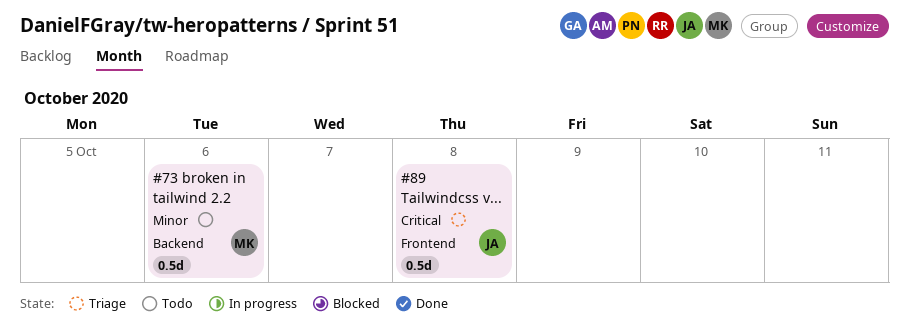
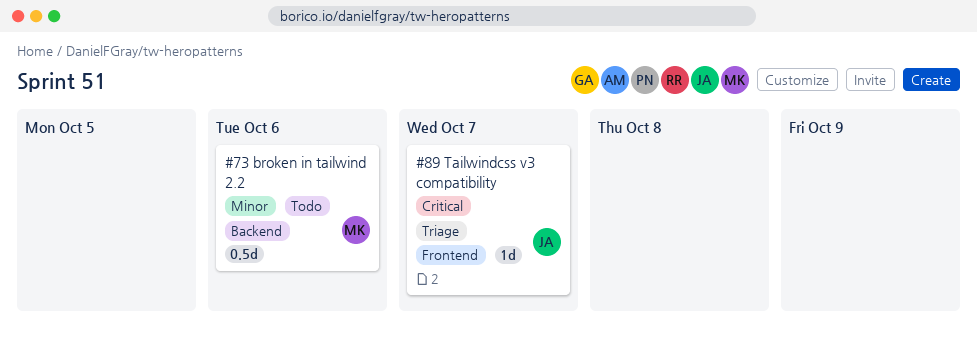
#89, estimate: 0.5d -> 1d
#89, due: Oct 8 -> Oct 7

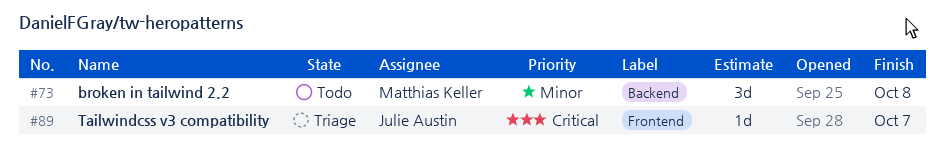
#73, estimate: 0.5d -> 3d
#73, due: Oct 6 -> Oct 8

